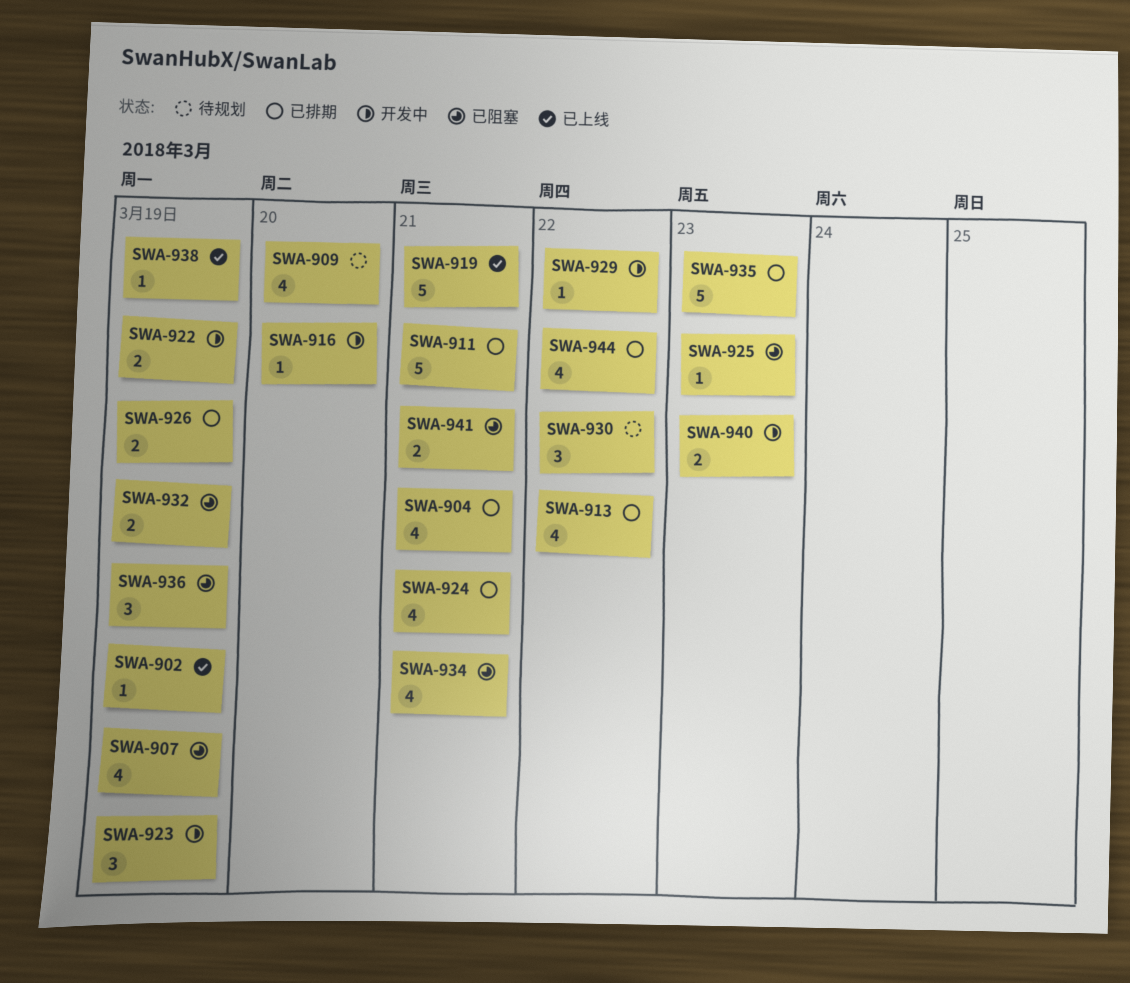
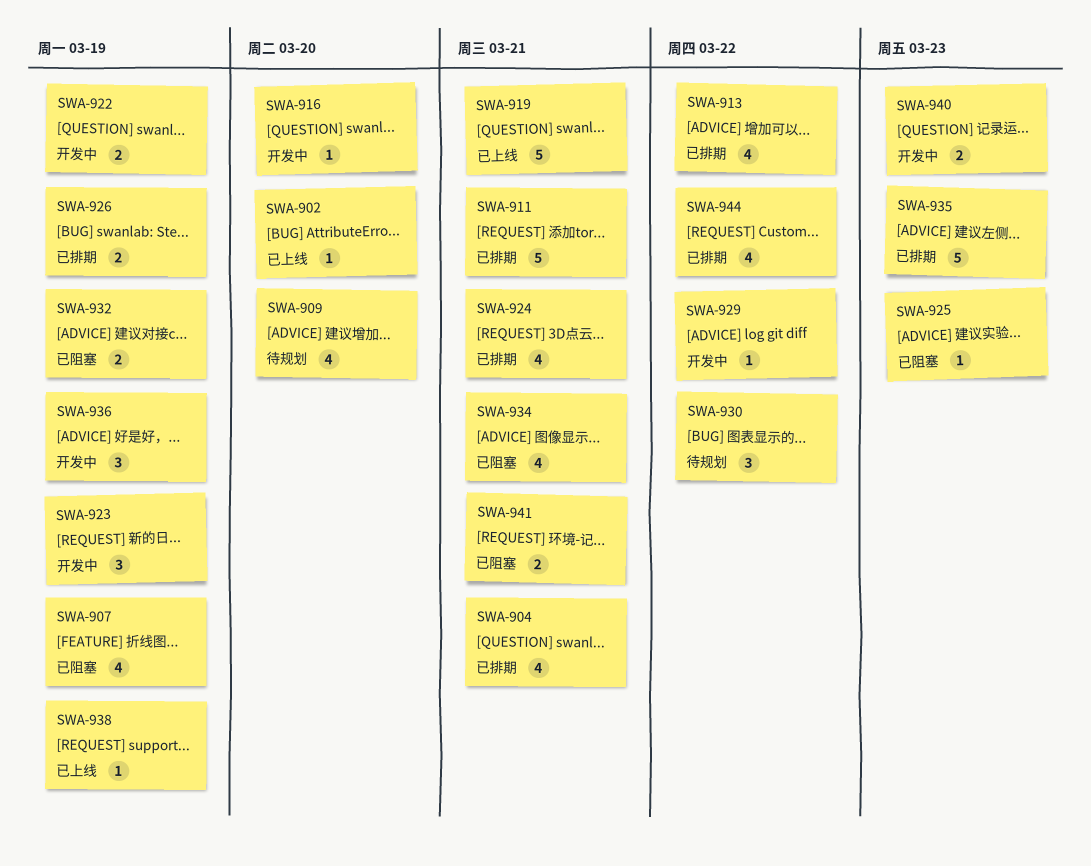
SWA-902, due: Mar 19 -> Mar 20
SWA-936, status: 已阻塞 -> 开发中

